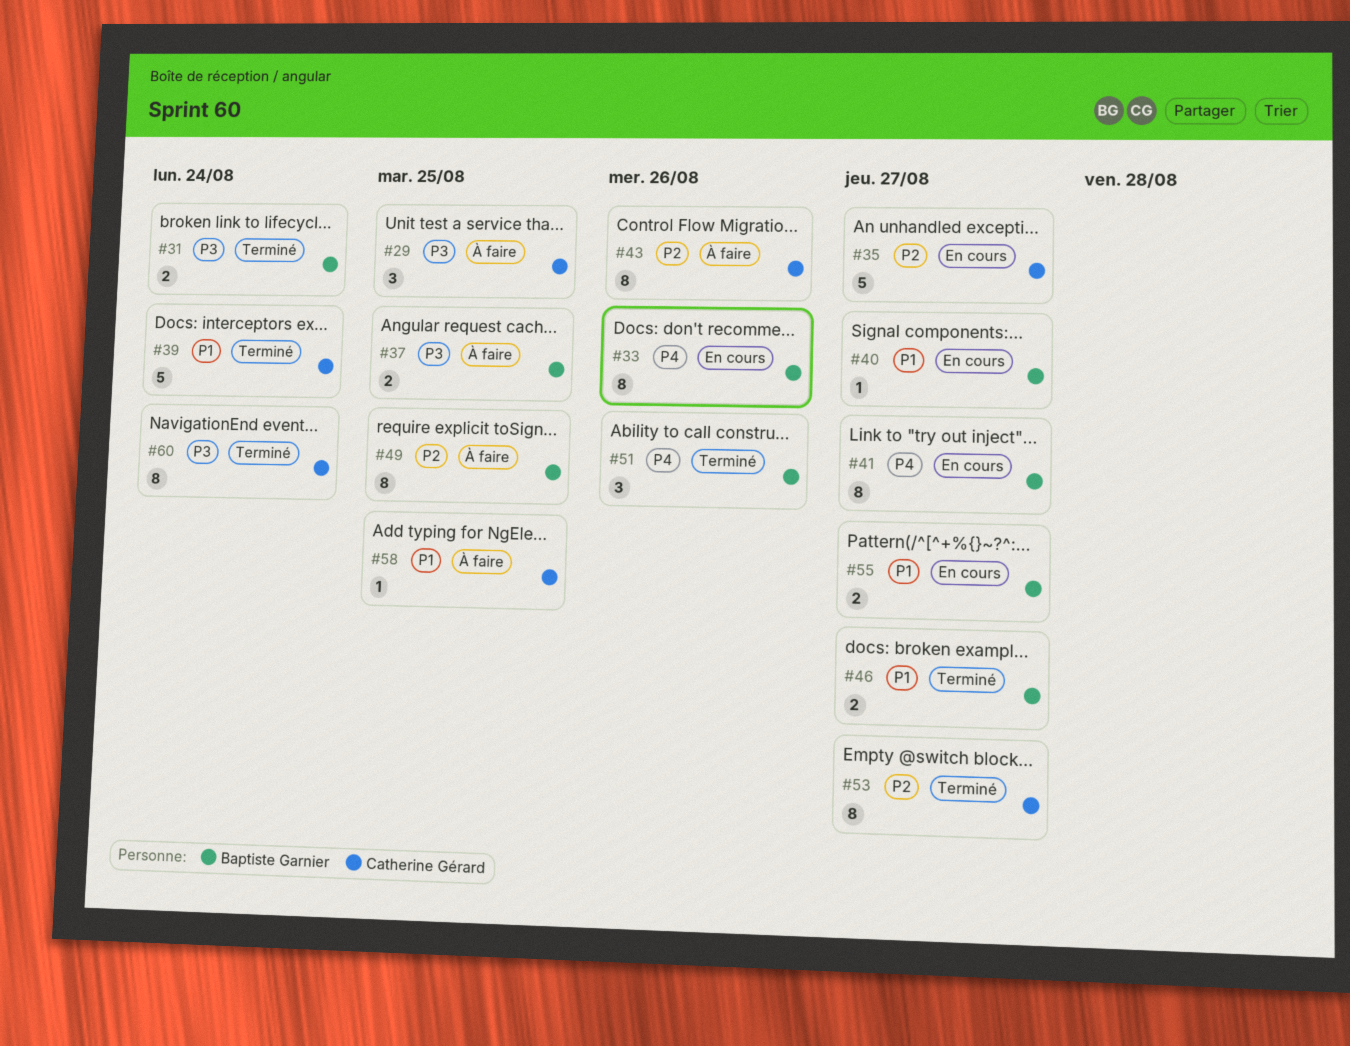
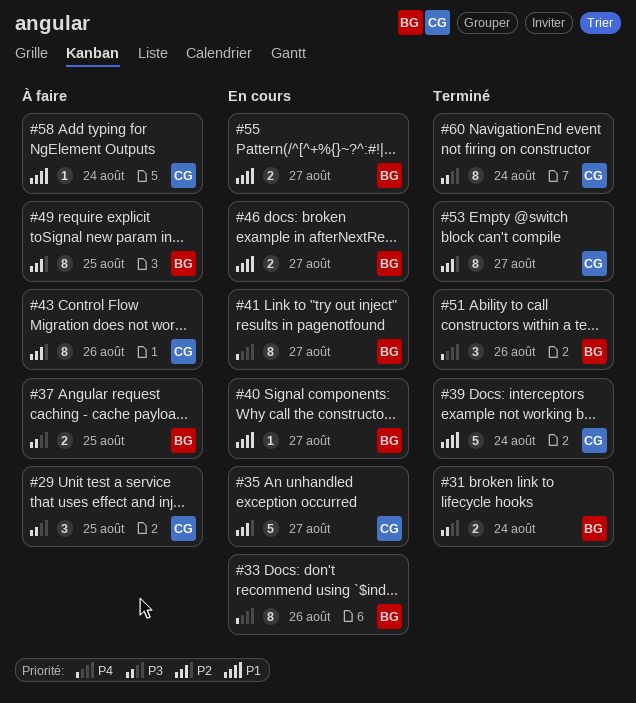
#46, status: Terminé -> En cours
#58, due: Aug 25 -> Aug 24

